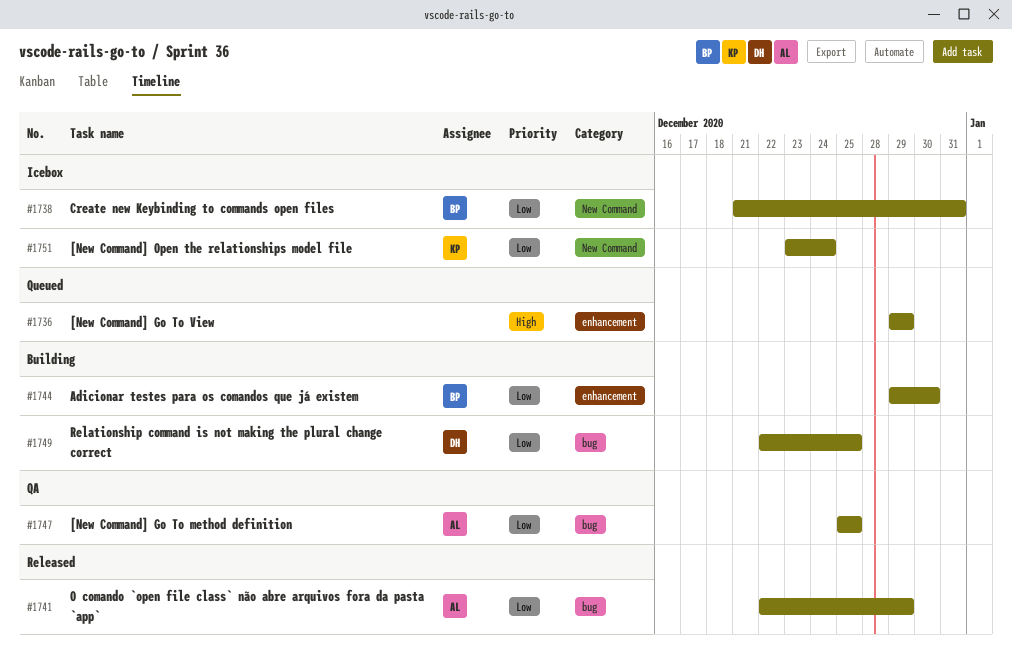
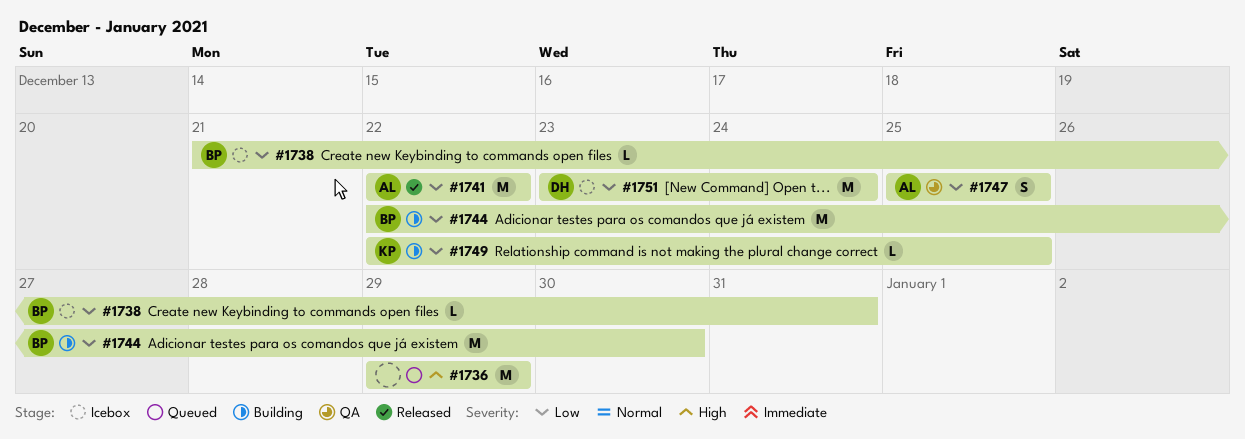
#1741, due: Dec 29 -> Dec 22
#1744, start: Dec 29 -> Dec 22
#1749, owner: DH -> KP
#1751, owner: KP -> DH

